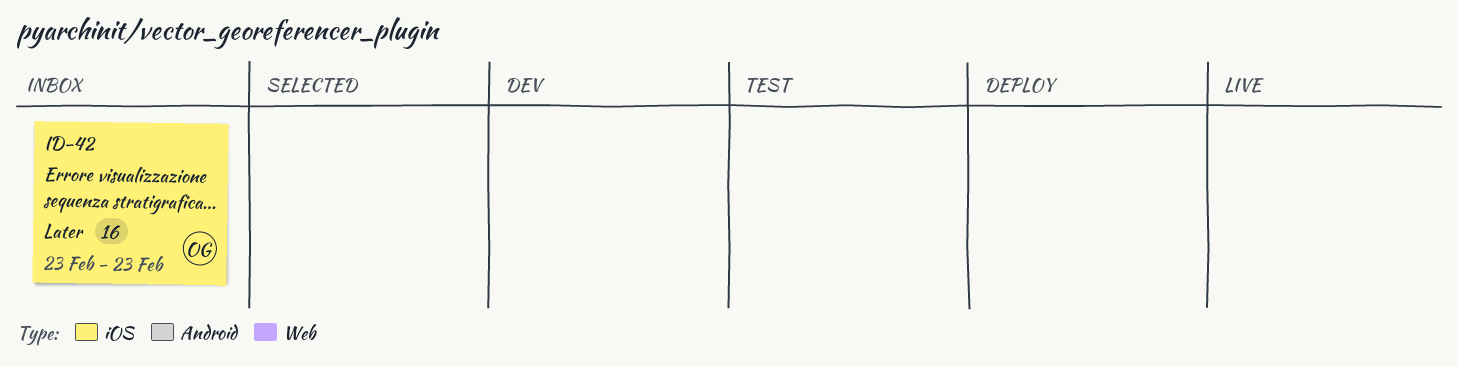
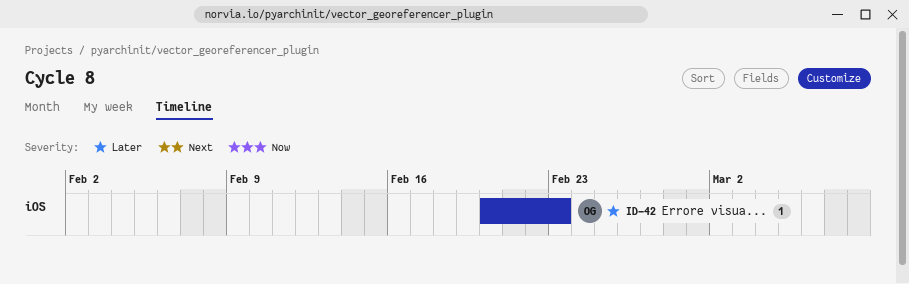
ID-42, estimate: 16 -> 1
ID-42, start: Feb 23 -> Feb 20

